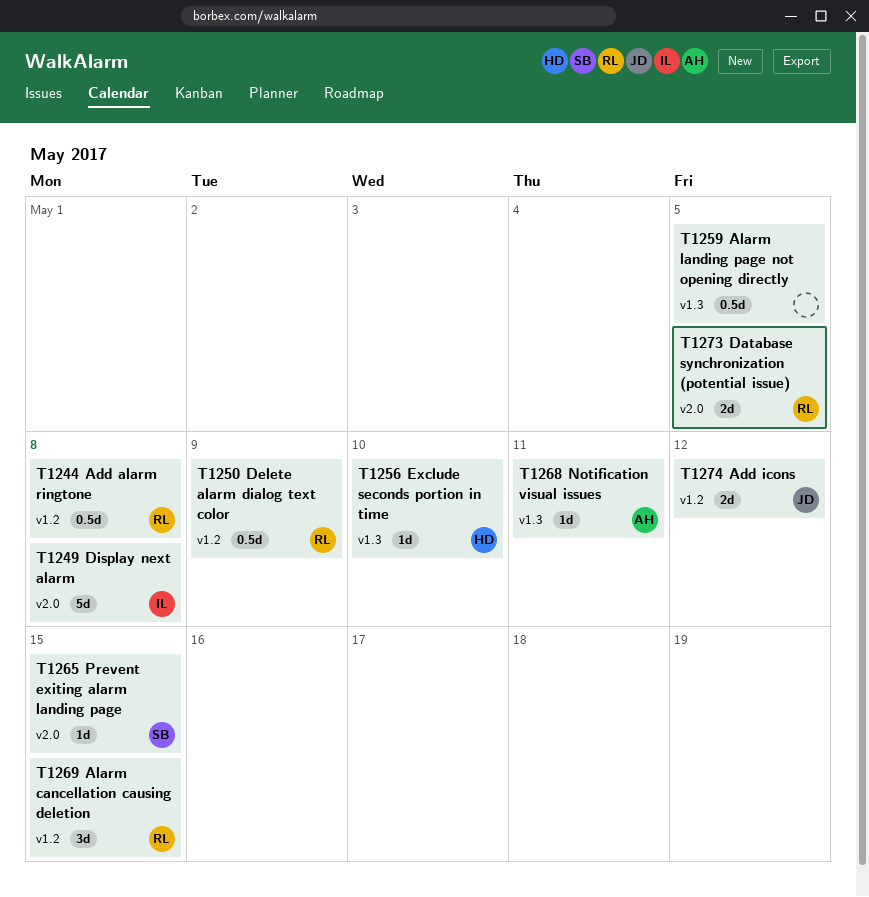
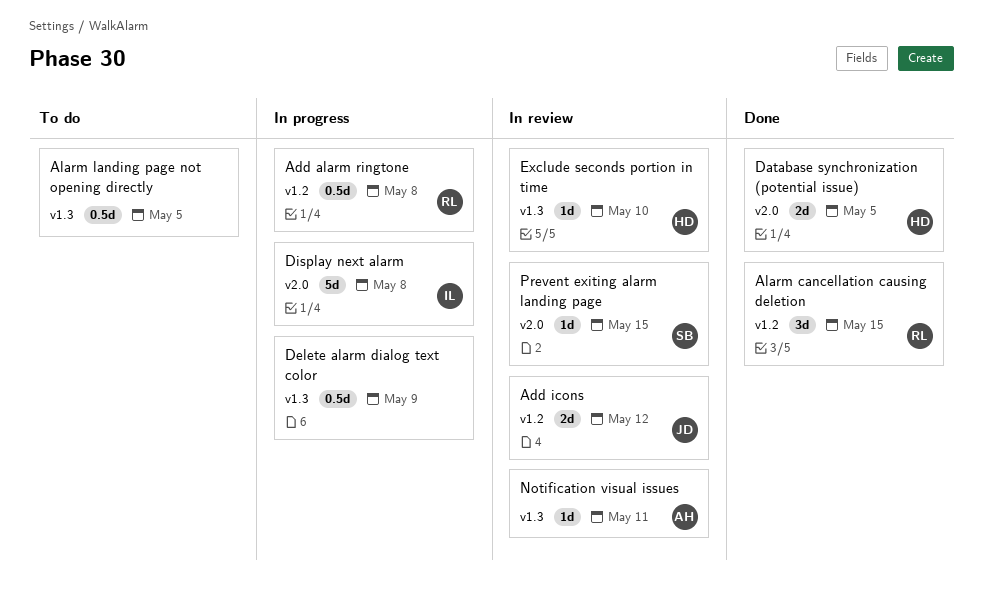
Database synchronization (potential issue), owner: RL -> HD
Delete alarm dialog text color, owner: RL -> none
Delete alarm dialog text color, label: v1.2 -> v1.3

